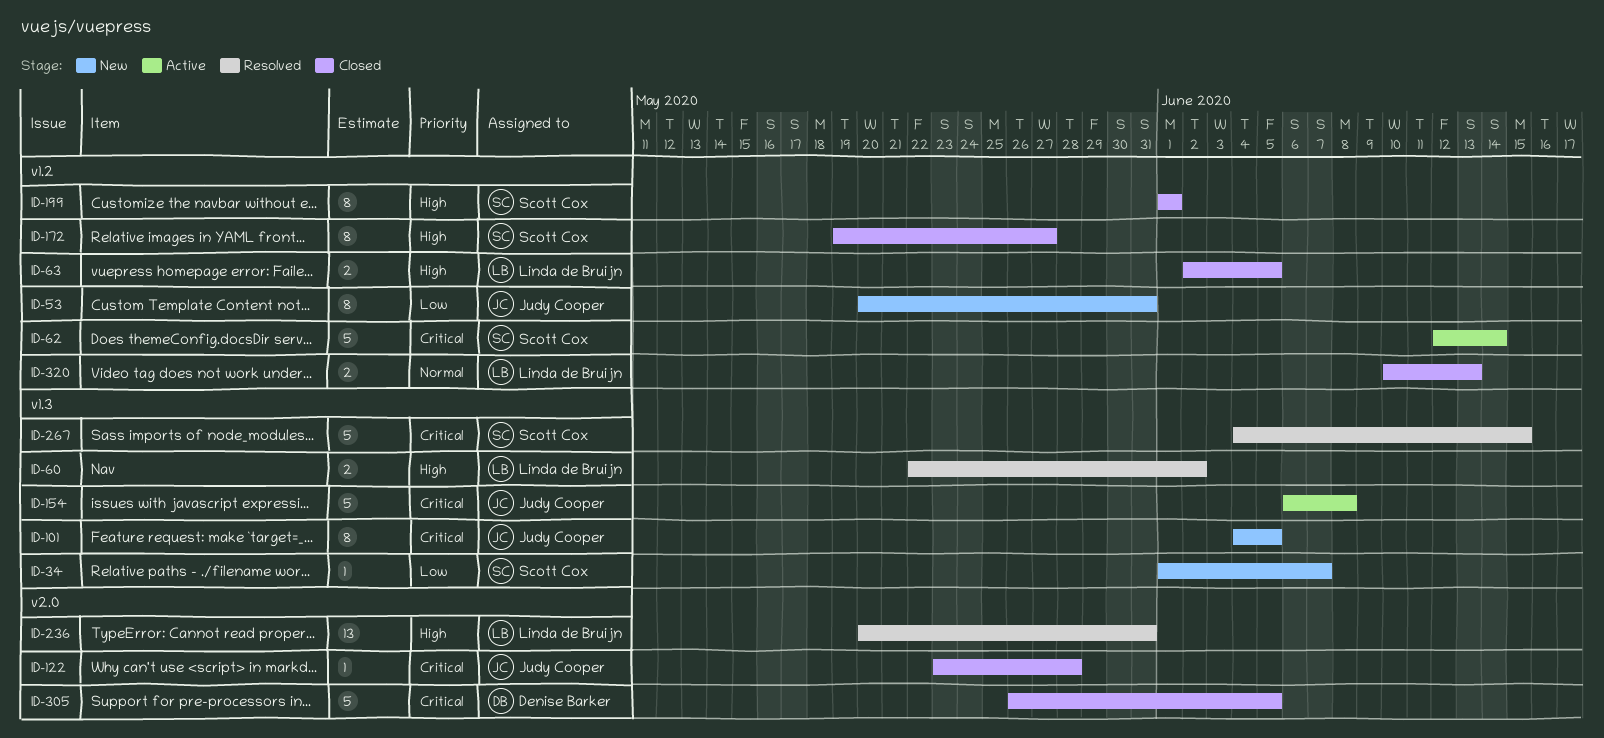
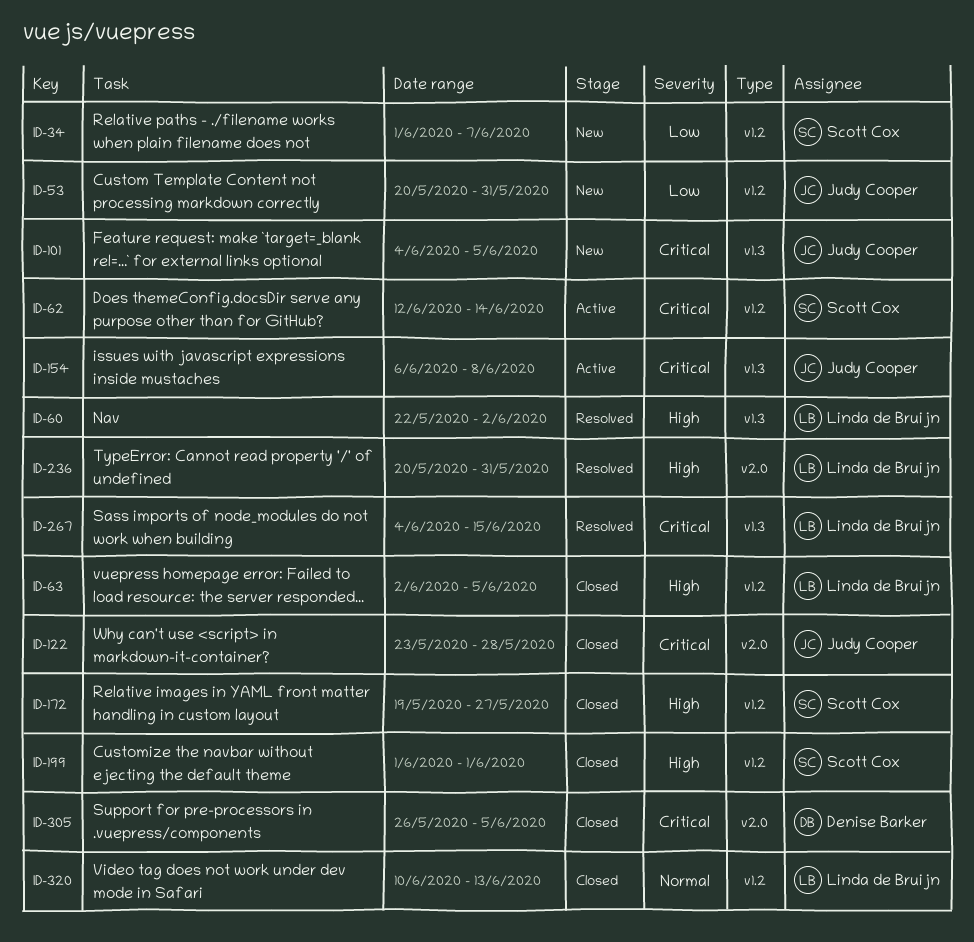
ID-34, label: v1.3 -> v1.2
ID-267, owner: Scott Cox -> Linda de Bruijn

